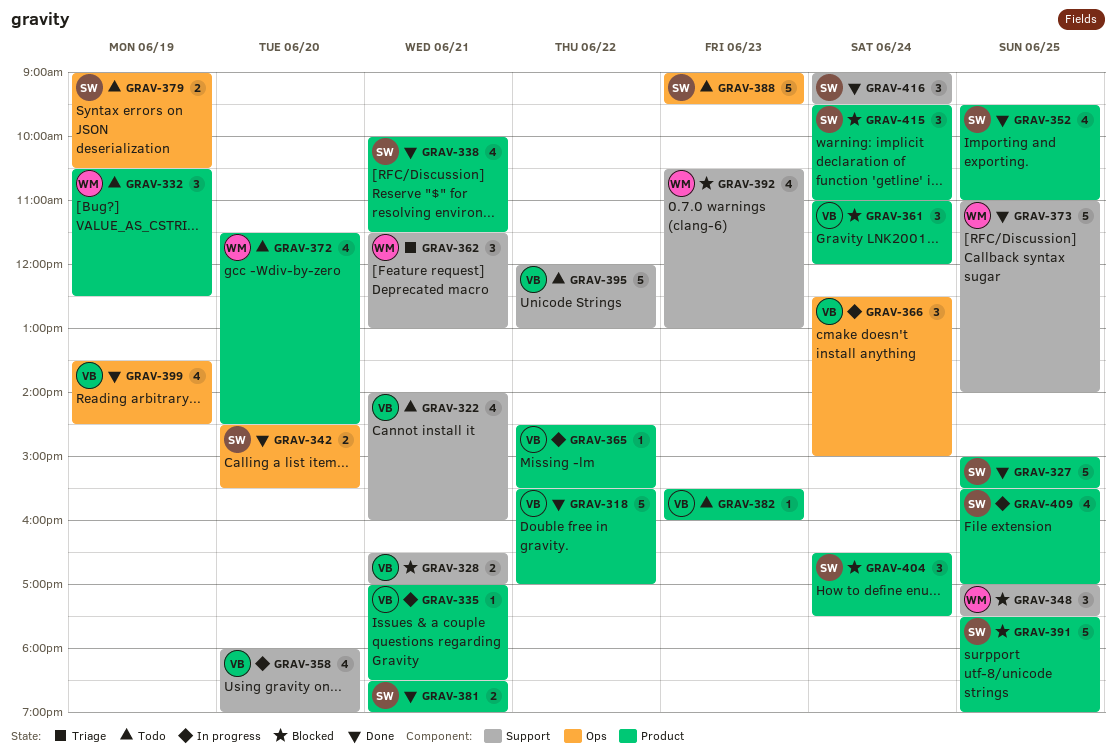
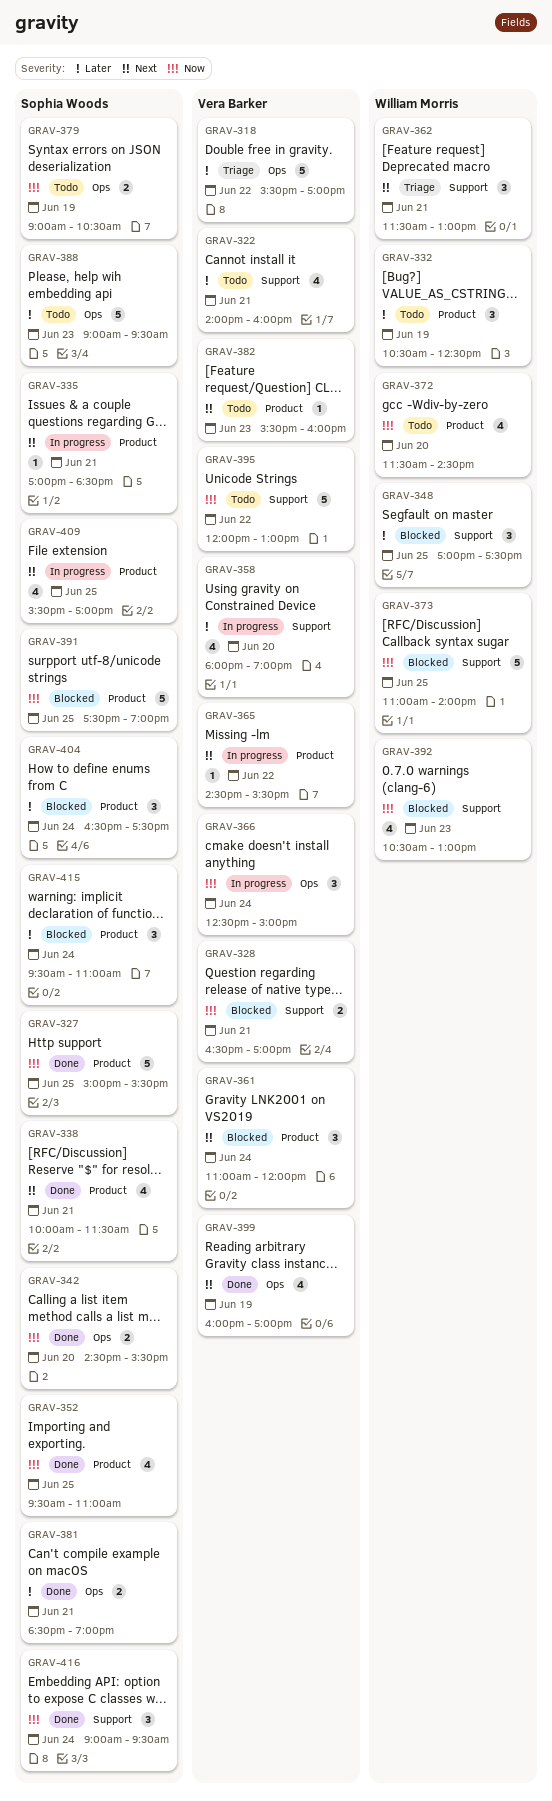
GRAV-318, status: Done -> Triage
GRAV-318, label: Product -> Ops
GRAV-335, owner: Vera Barker -> Sophia Woods
GRAV-373, status: Done -> Blocked
GRAV-381, label: Product -> Ops
GRAV-399, begins: 13:30 -> 16:00
GRAV-399, ends: 14:30 -> 17:00

